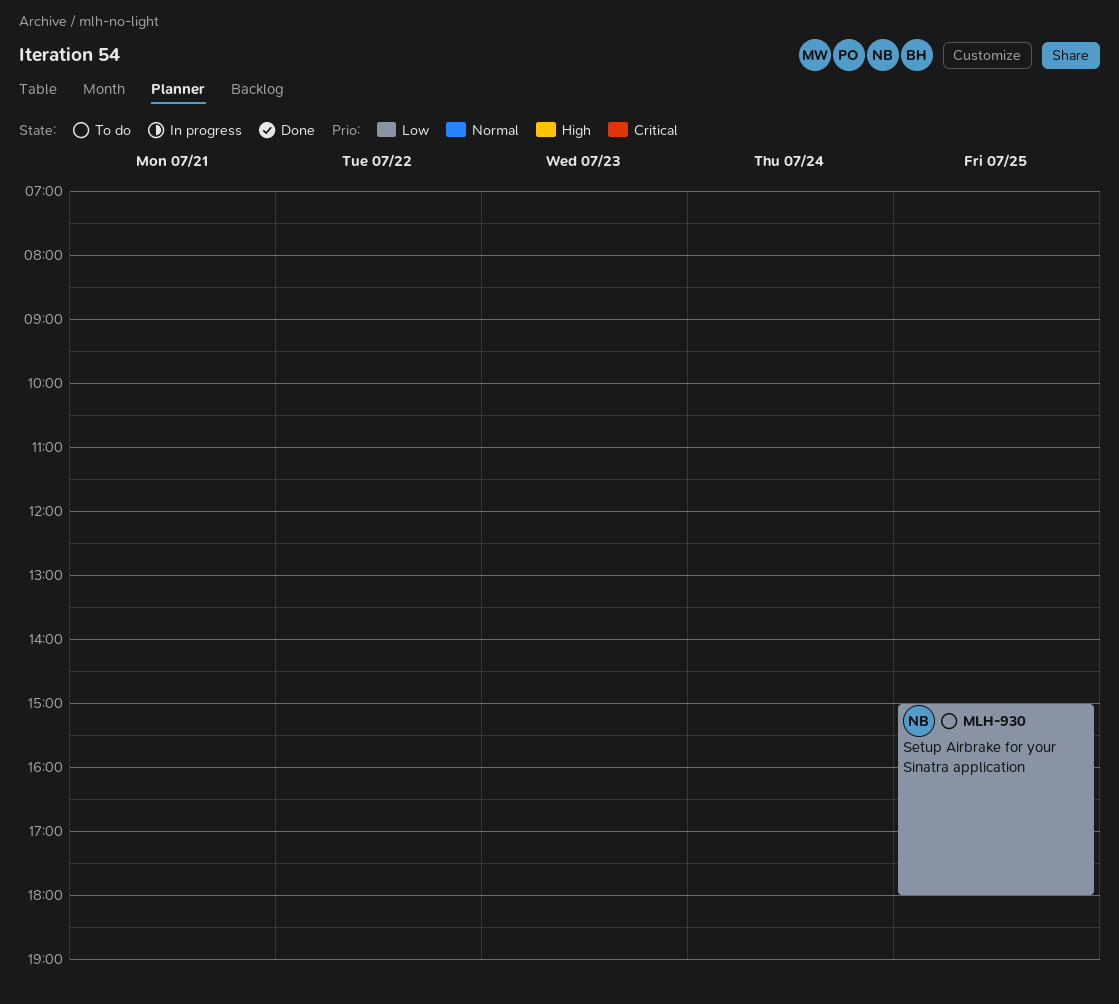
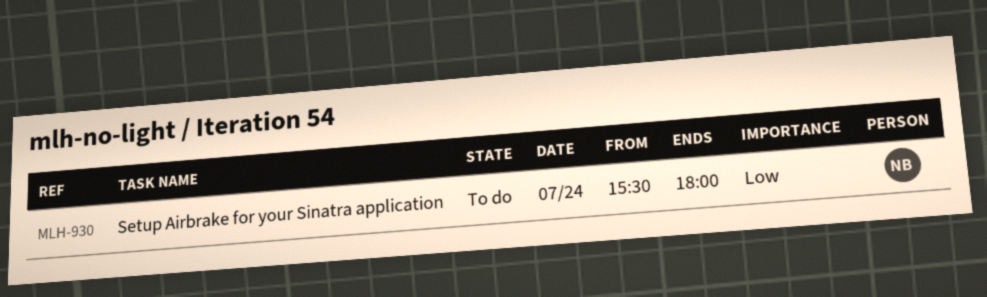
MLH-930, day: Jul 25 -> Jul 24
MLH-930, begins: 15:00 -> 15:30

